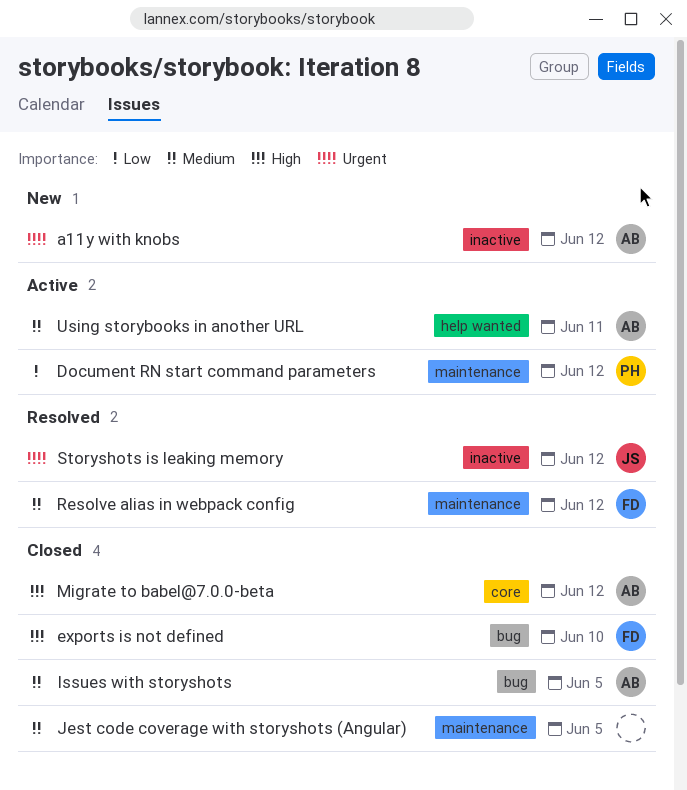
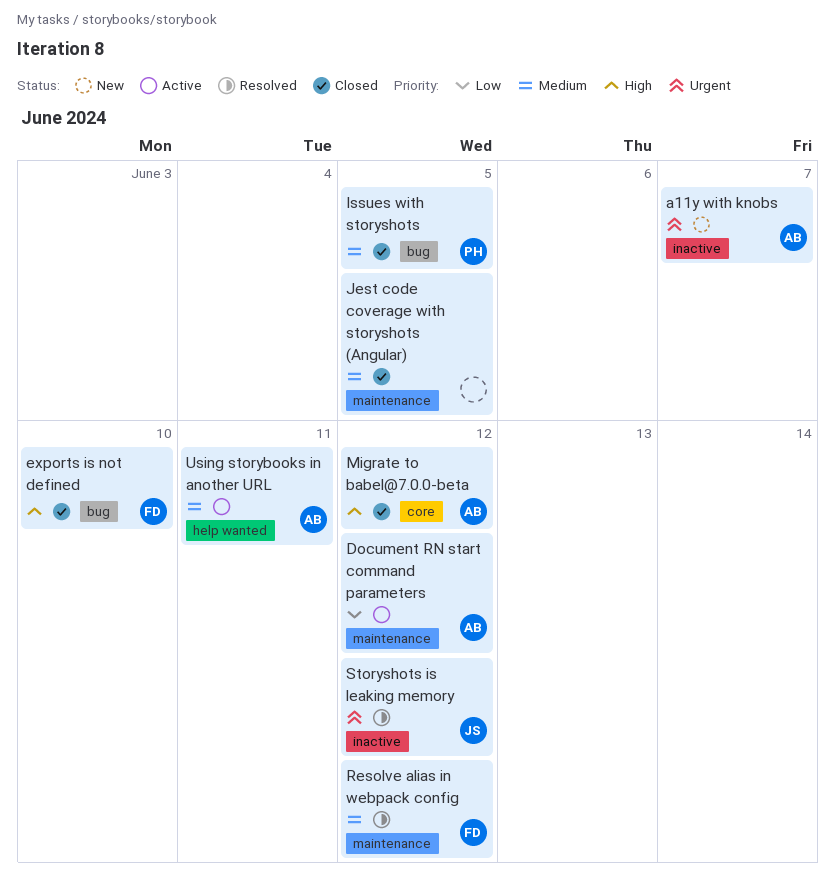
a11y with knobs, due: Jun 12 -> Jun 7
Document RN start command parameters, owner: PH -> AB
Issues with storyshots, owner: AB -> PH

